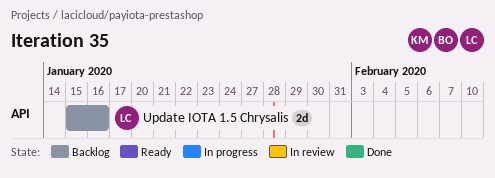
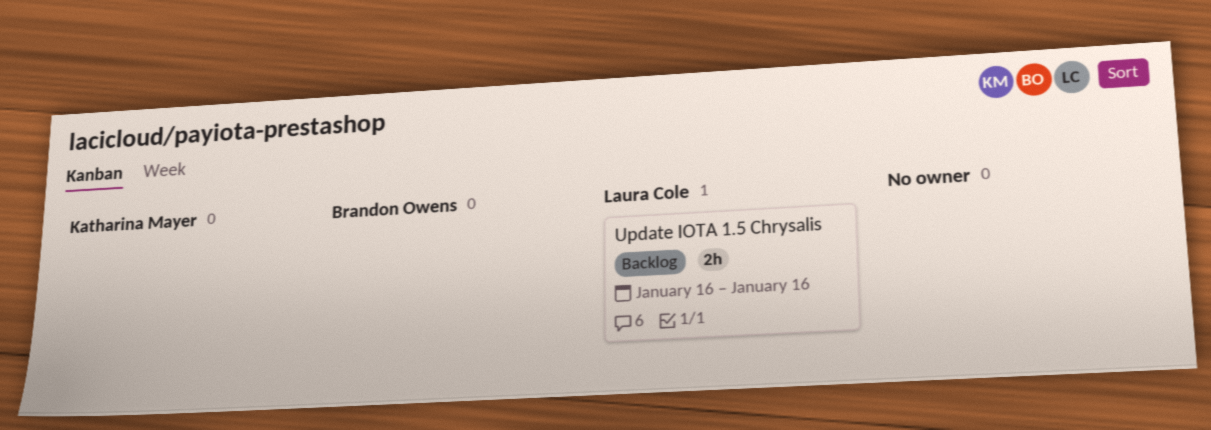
Update IOTA 1.5 Chrysalis, estimate: 2d -> 2h
Update IOTA 1.5 Chrysalis, start: Jan 15 -> Jan 16

